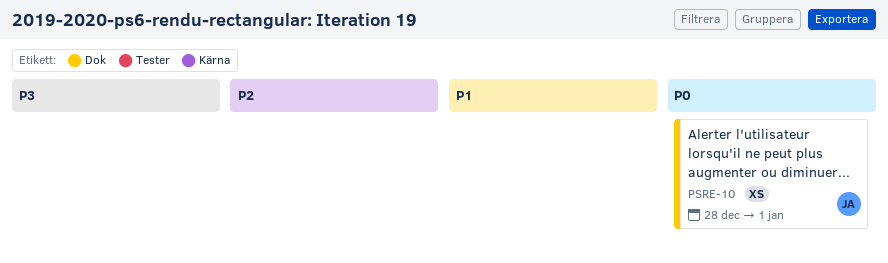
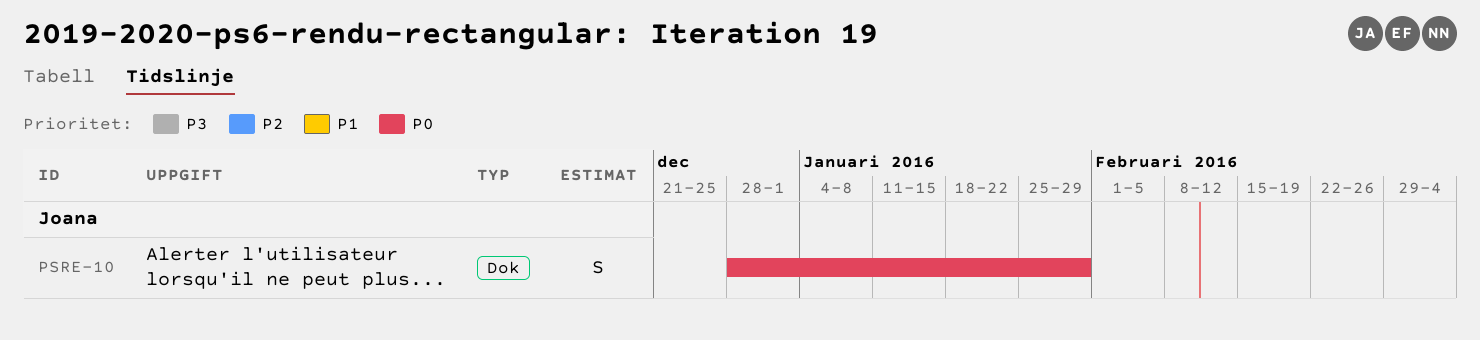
PSRE-10, estimate: XS -> S
PSRE-10, due: Jan 1 -> Jan 29

